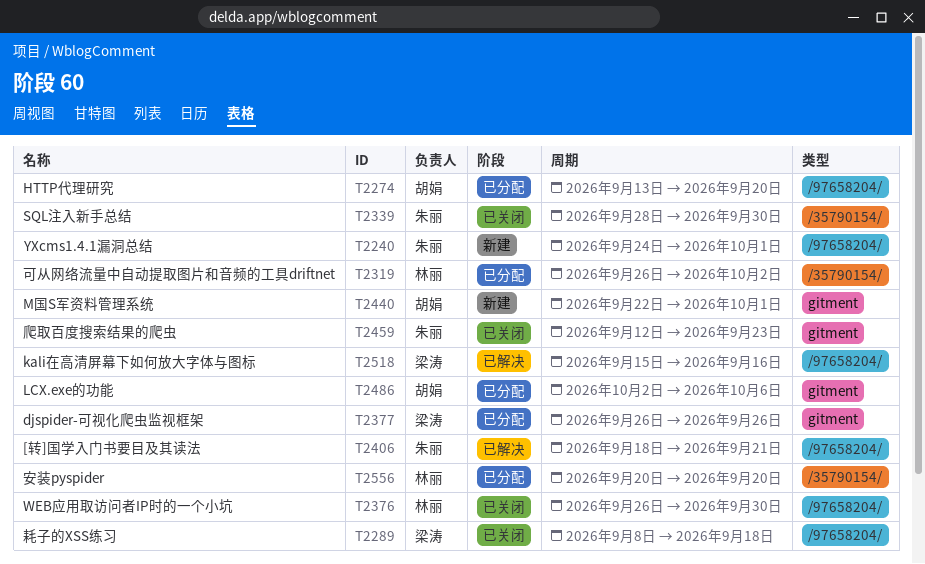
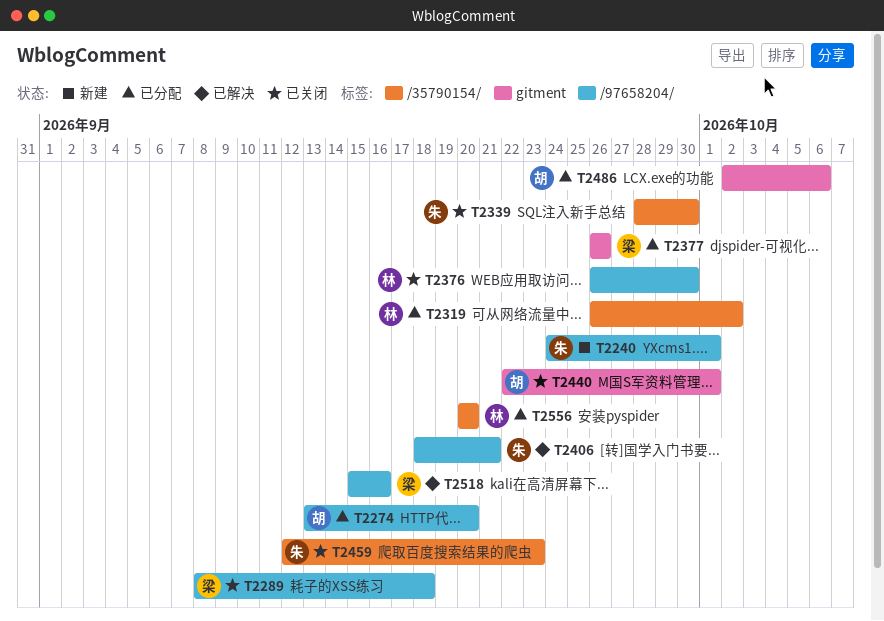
T2440, status: 新建 -> 已关闭
T2459, label: gitment -> /35790154/

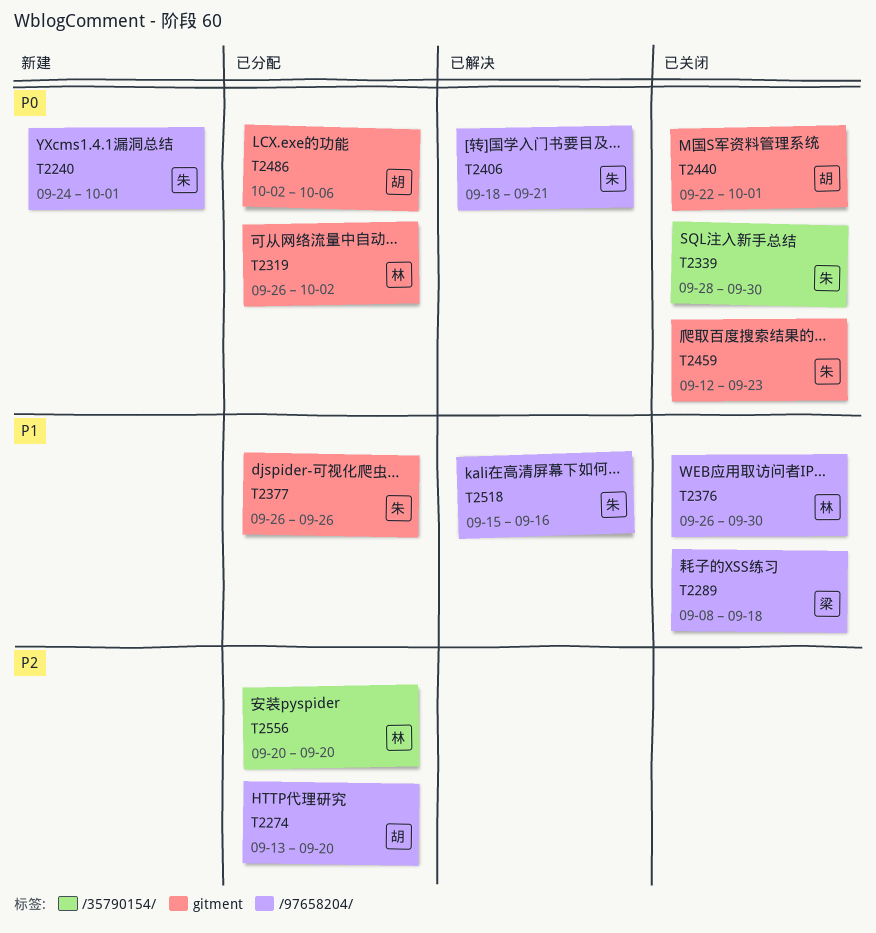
T2319, label: /35790154/ -> gitment
T2377, owner: 梁 -> 朱
T2459, label: /35790154/ -> gitment
T2518, owner: 梁 -> 朱

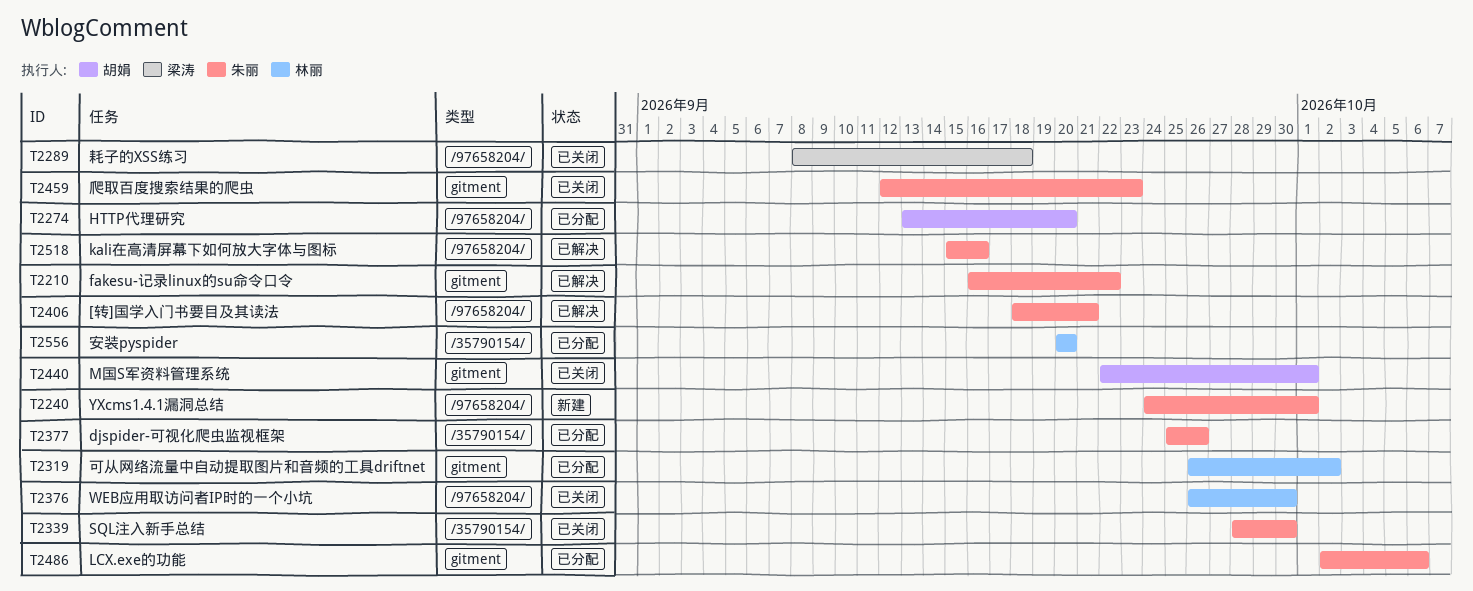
T2210: none -> present
T2377, label: gitment -> /35790154/
T2377, start: Sep 26 -> Sep 25
T2486, owner: 胡娟 -> 朱丽

